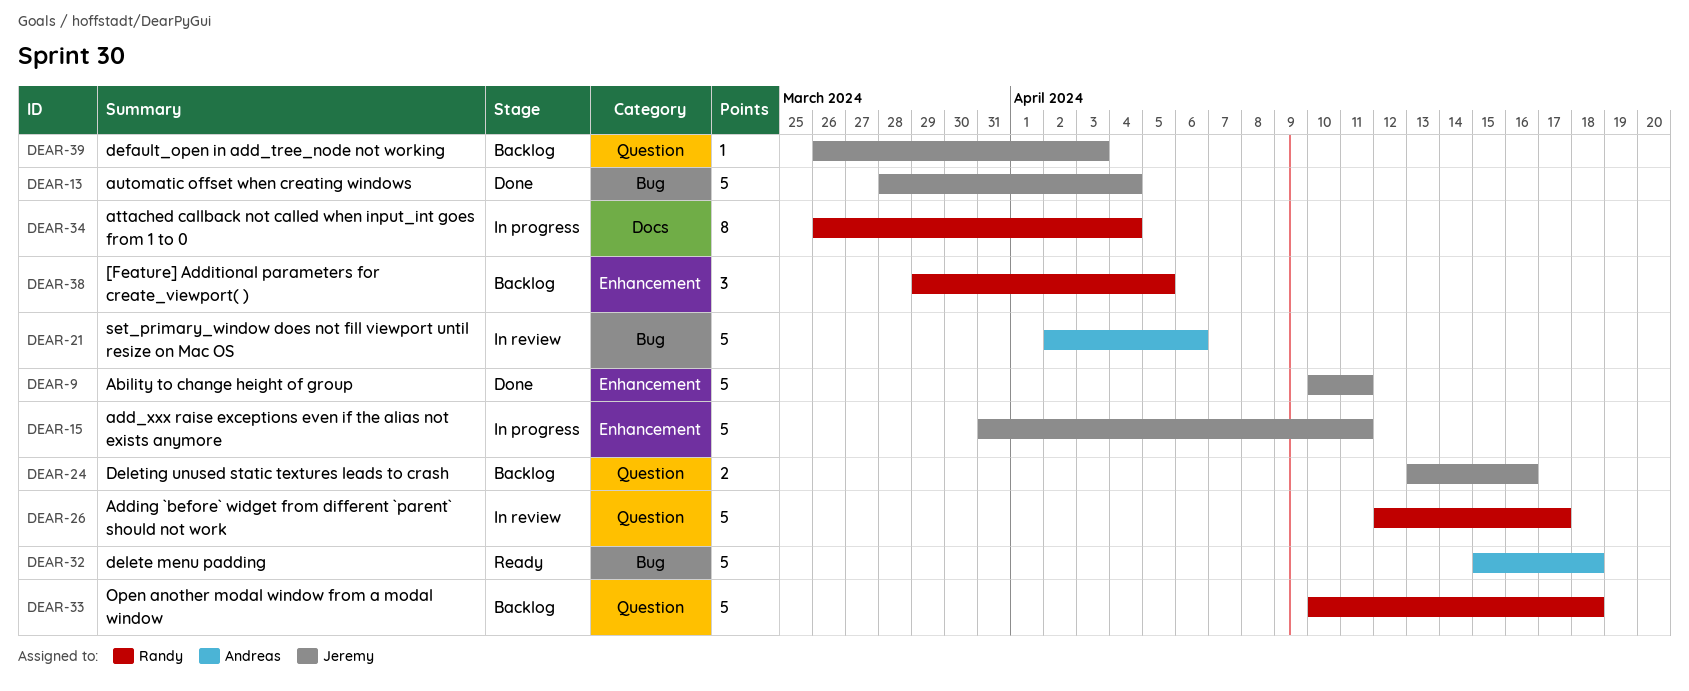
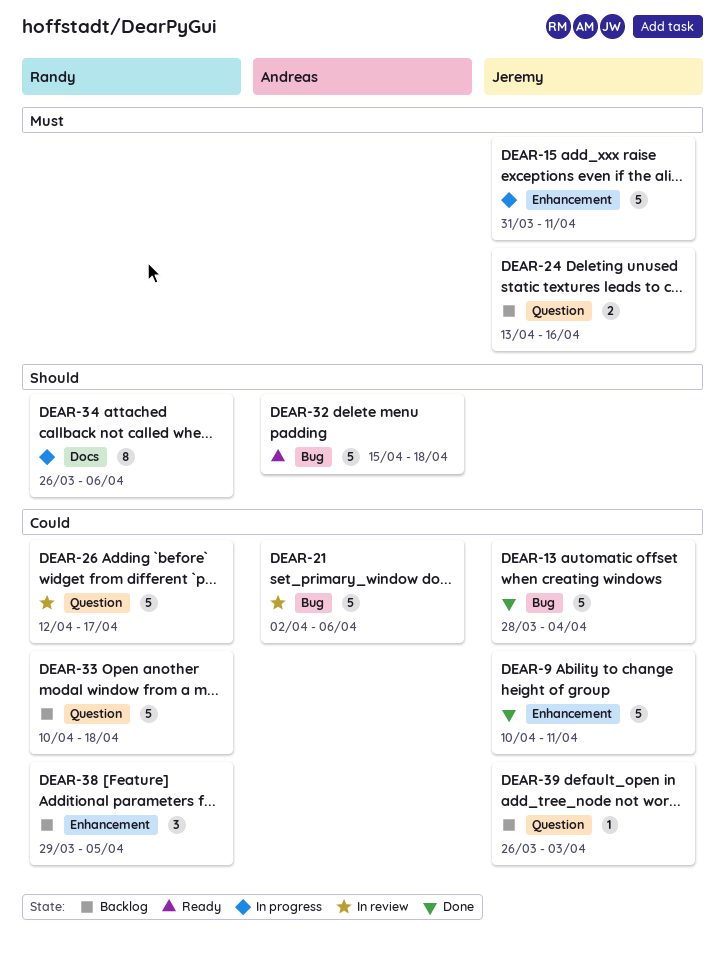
DEAR-34, due: Apr 4 -> Apr 6

